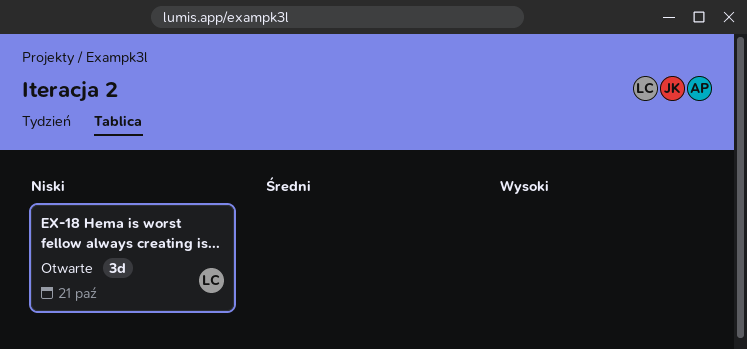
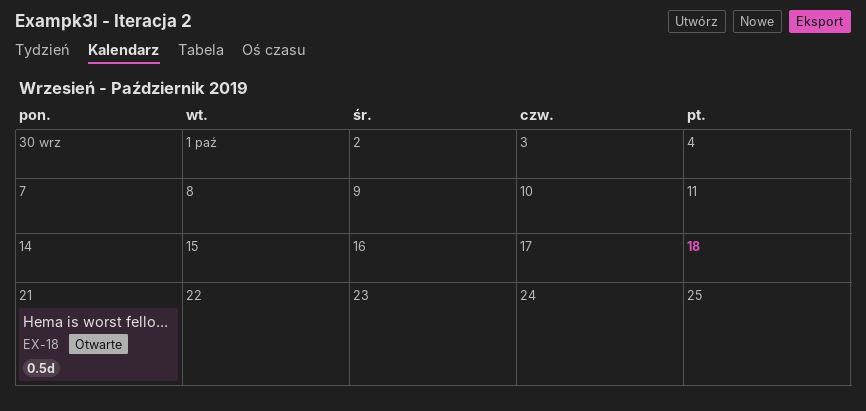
EX-18, estimate: 3d -> 0.5d

